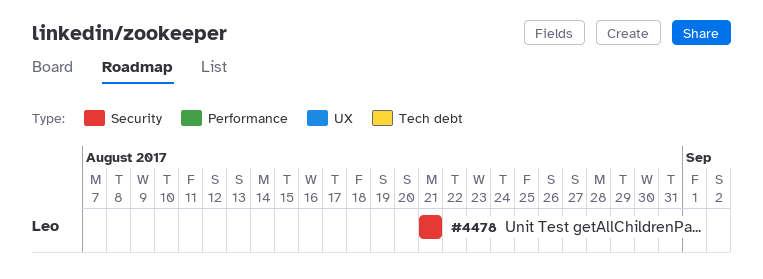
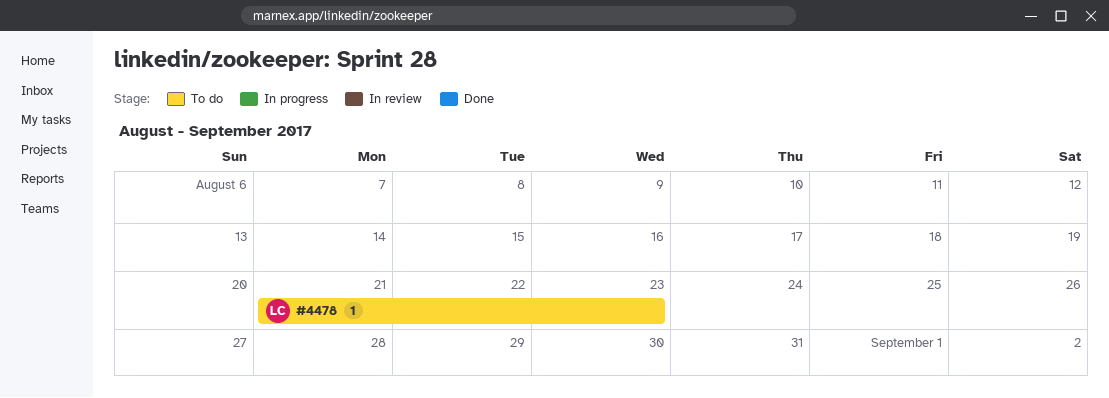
#4478, due: Aug 21 -> Aug 23

